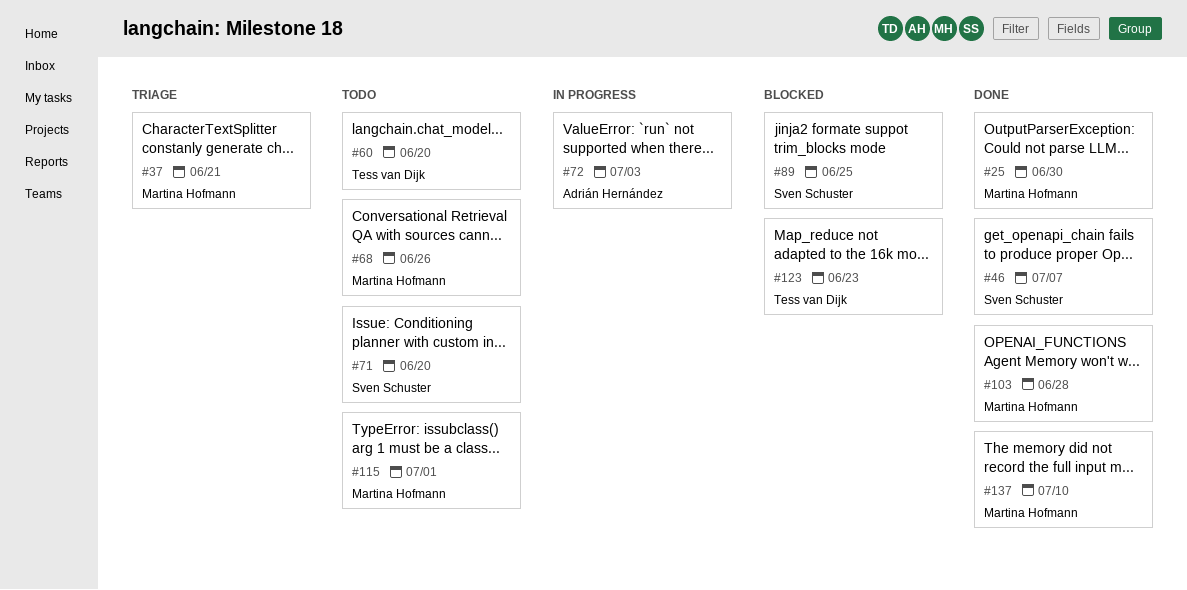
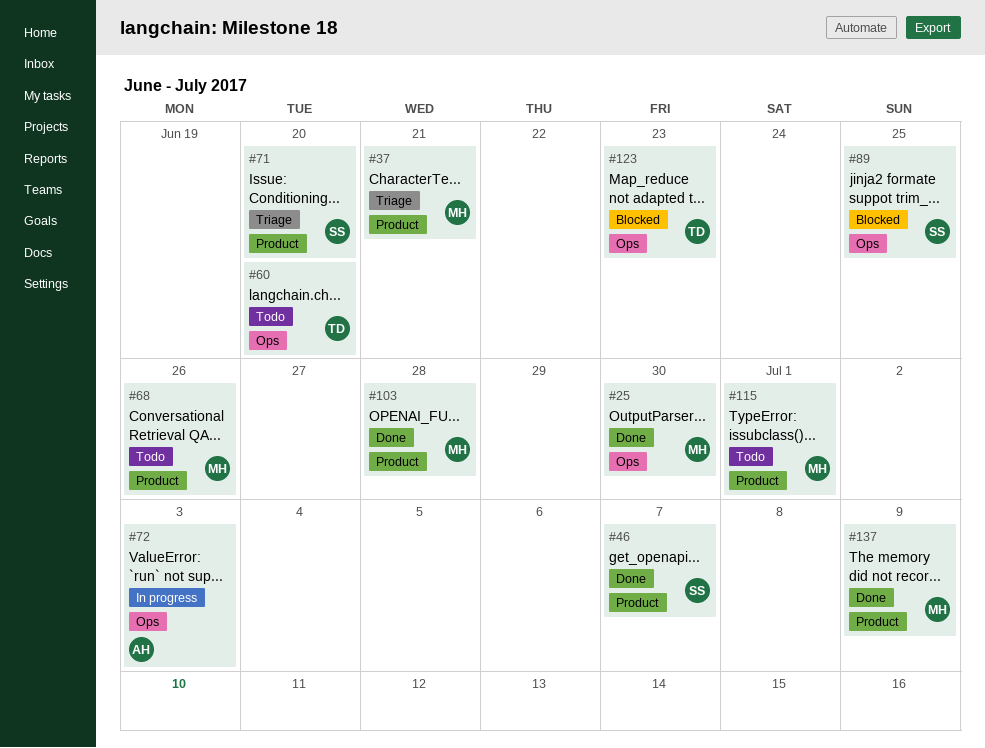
#71, status: Todo -> Triage
#137, due: Jul 10 -> Jul 9

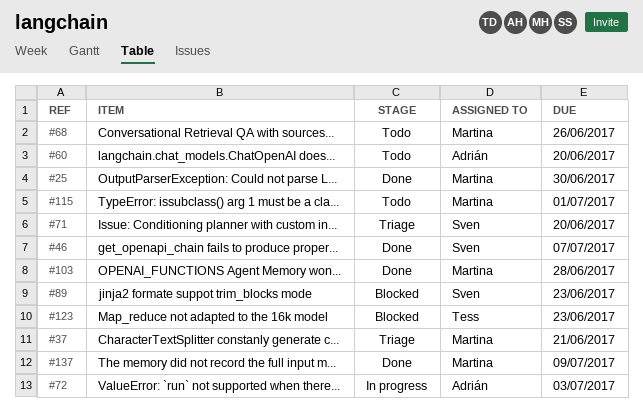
#60, owner: Tess -> Adrián
#89, due: Jun 25 -> Jun 23

